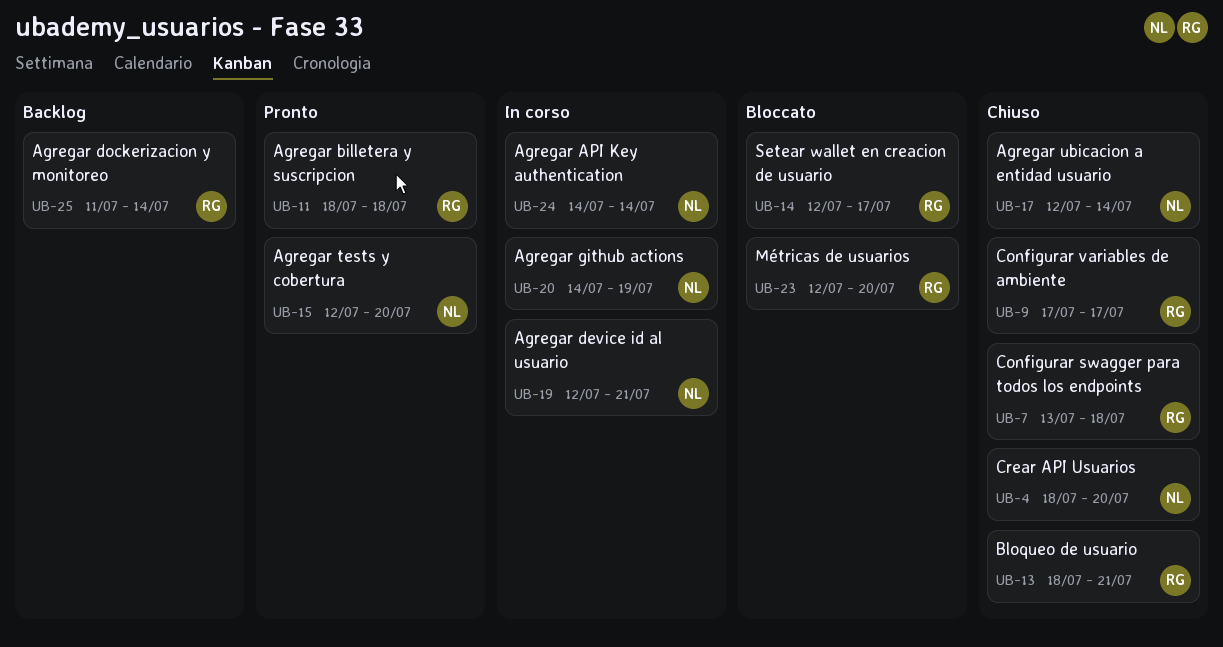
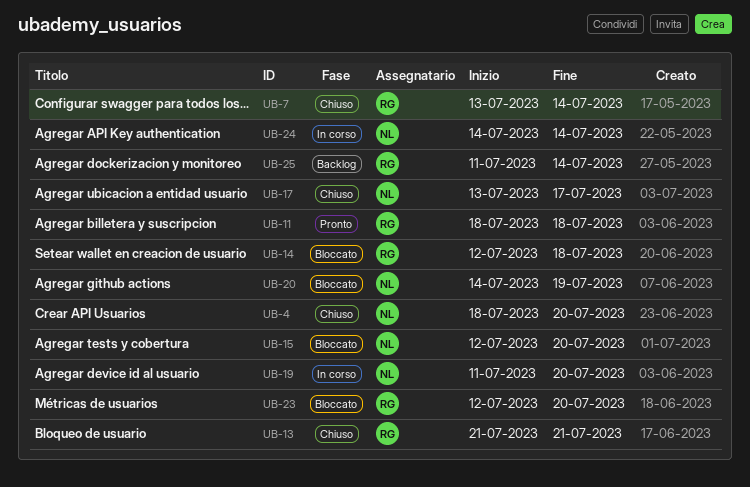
UB-7, due: Jul 18 -> Jul 14
UB-9: present -> none
UB-13, start: Jul 18 -> Jul 21
UB-14, due: Jul 17 -> Jul 18
UB-15, status: Pronto -> Bloccato
UB-17, start: Jul 12 -> Jul 13
UB-17, due: Jul 14 -> Jul 17
UB-19, start: Jul 12 -> Jul 11
UB-19, due: Jul 21 -> Jul 20
UB-20, status: In corso -> Bloccato

